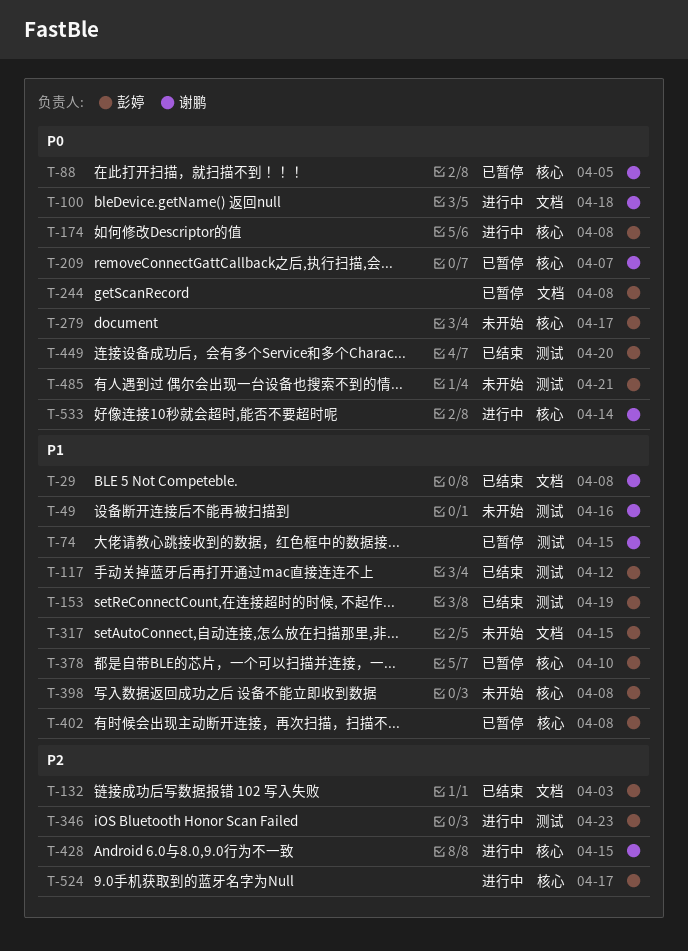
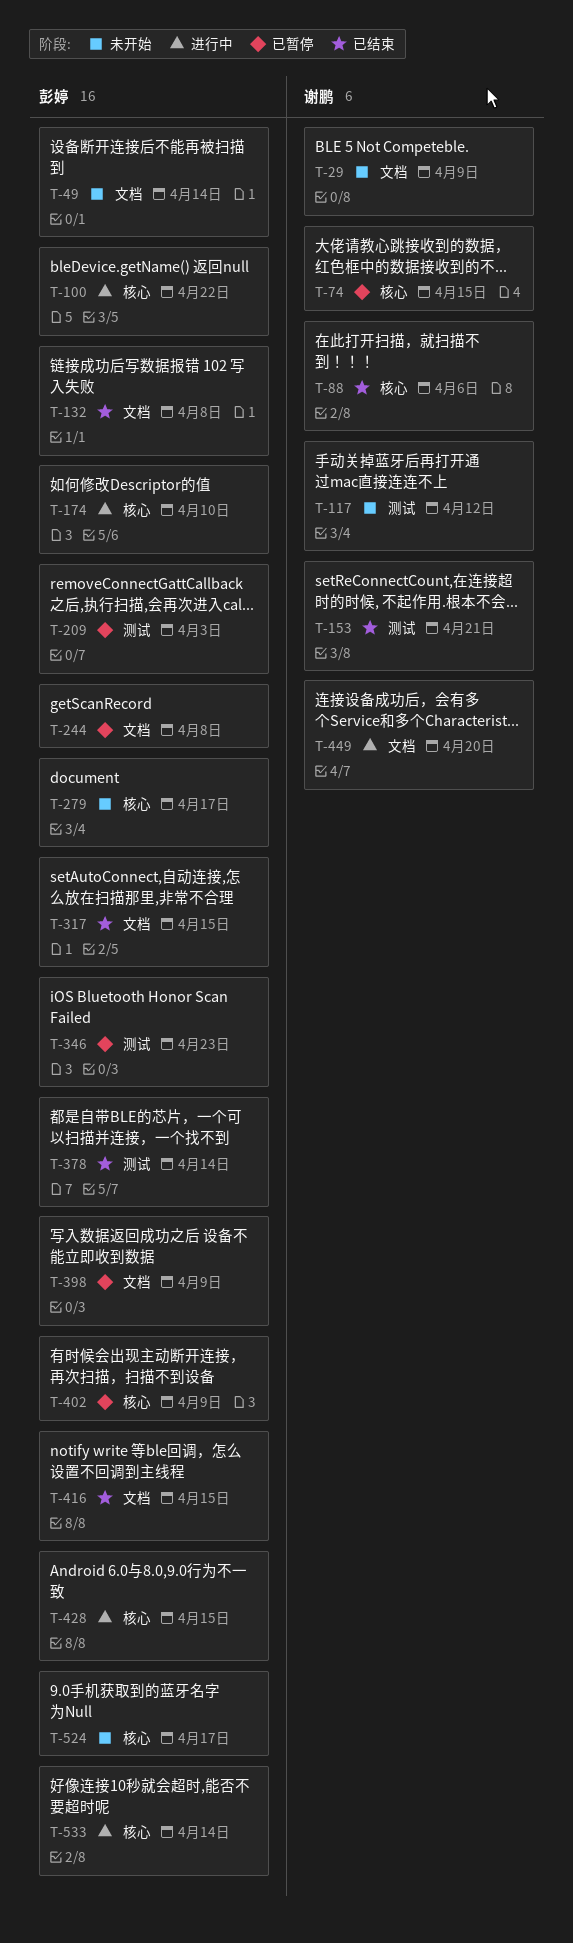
T-29, status: 已结束 -> 未开始
T-29, due: Apr 8 -> Apr 9
T-49, owner: 谢鹏 -> 彭婷
T-49, label: 测试 -> 文档
T-49, due: Apr 16 -> Apr 14
T-74, label: 测试 -> 核心
T-88, status: 已暂停 -> 已结束
T-88, due: Apr 5 -> Apr 6
T-100, owner: 谢鹏 -> 彭婷
T-100, label: 文档 -> 核心
T-100, due: Apr 18 -> Apr 22
T-117, status: 已结束 -> 未开始
T-117, owner: 彭婷 -> 谢鹏
T-132, due: Apr 3 -> Apr 8
T-153, owner: 彭婷 -> 谢鹏
T-153, due: Apr 19 -> Apr 21
T-174, due: Apr 8 -> Apr 10
T-209, owner: 谢鹏 -> 彭婷
T-209, label: 核心 -> 测试
T-209, due: Apr 7 -> Apr 3
T-317, status: 未开始 -> 已结束
T-346, status: 进行中 -> 已暂停
T-378, status: 已暂停 -> 已结束
T-378, label: 核心 -> 测试
T-378, due: Apr 10 -> Apr 14
T-398, status: 未开始 -> 已暂停
T-398, label: 核心 -> 文档
T-398, due: Apr 8 -> Apr 9
T-402, due: Apr 8 -> Apr 9
T-416: none -> present
T-428, owner: 谢鹏 -> 彭婷
T-449, status: 已结束 -> 进行中
T-449, owner: 彭婷 -> 谢鹏
T-449, label: 测试 -> 文档
T-485: present -> none
T-524, status: 进行中 -> 未开始
T-533, owner: 谢鹏 -> 彭婷

